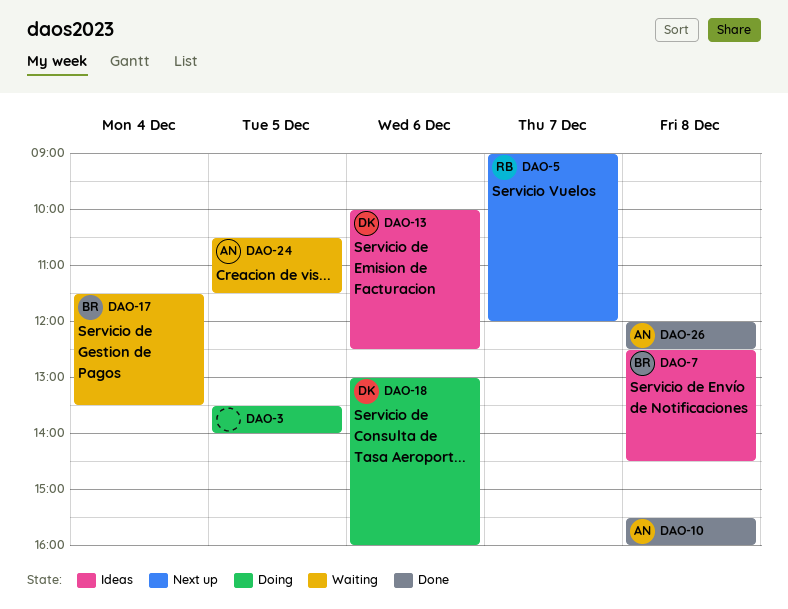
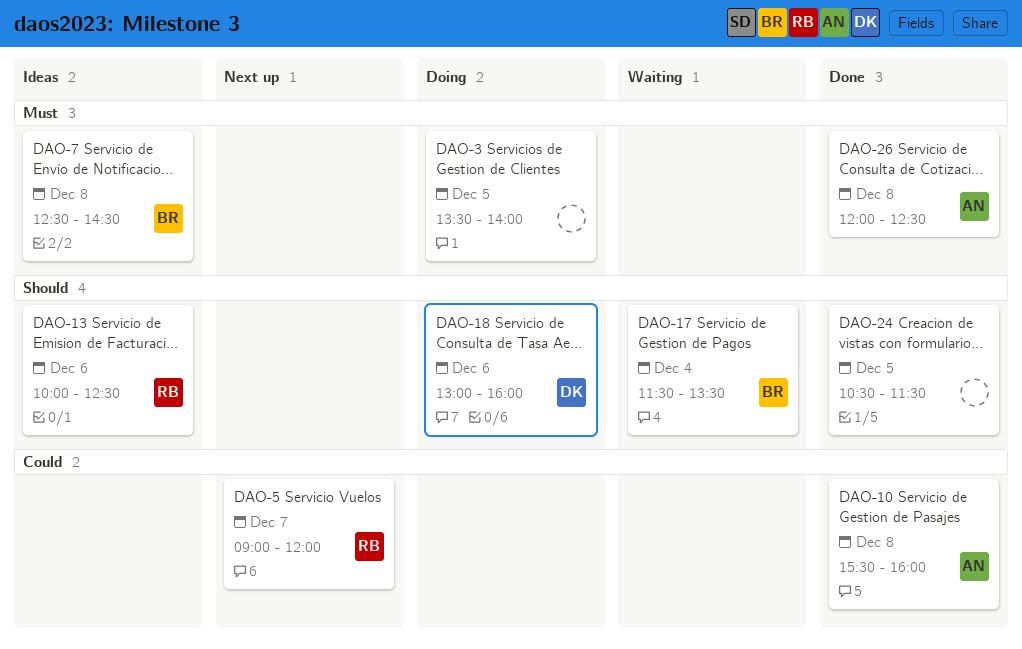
DAO-13, owner: DK -> RB
DAO-24, status: Waiting -> Done
DAO-24, owner: AN -> none

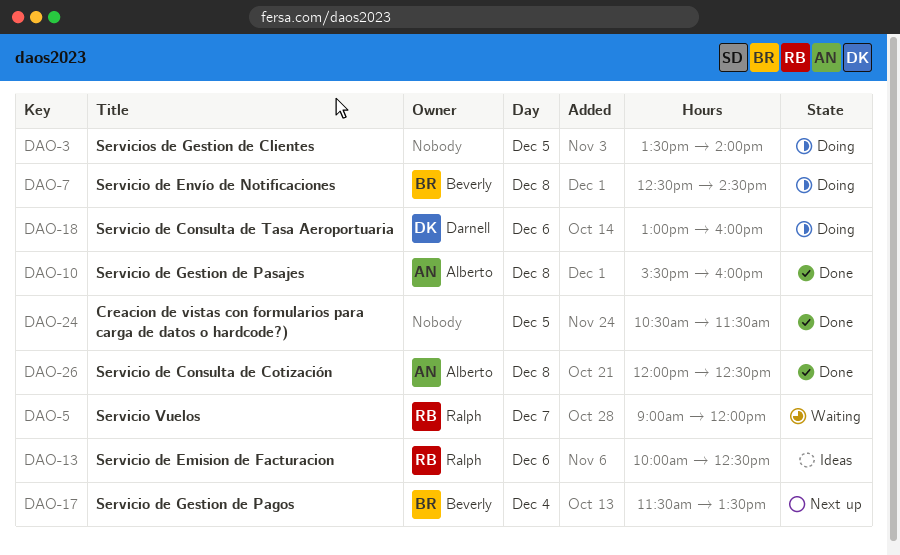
DAO-5, status: Next up -> Waiting
DAO-7, status: Ideas -> Doing
DAO-17, status: Waiting -> Next up

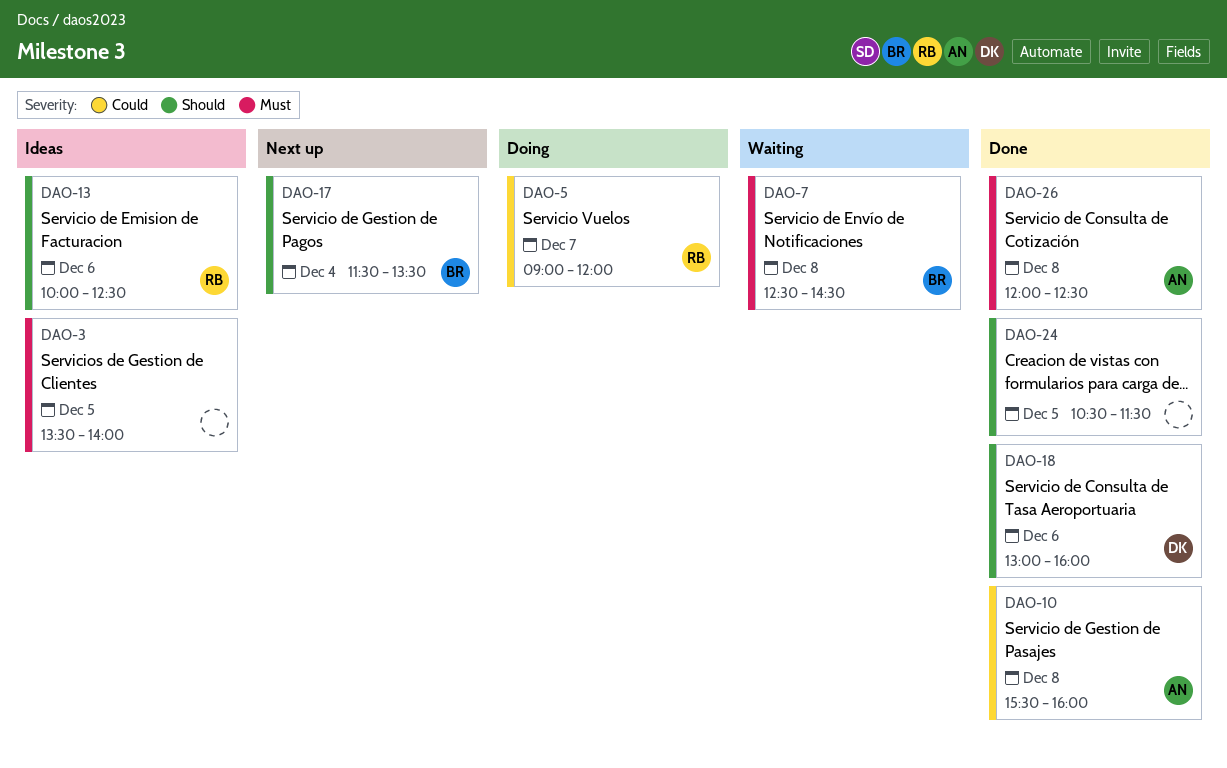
DAO-3, status: Doing -> Ideas
DAO-5, status: Waiting -> Doing
DAO-7, status: Doing -> Waiting
DAO-18, status: Doing -> Done

